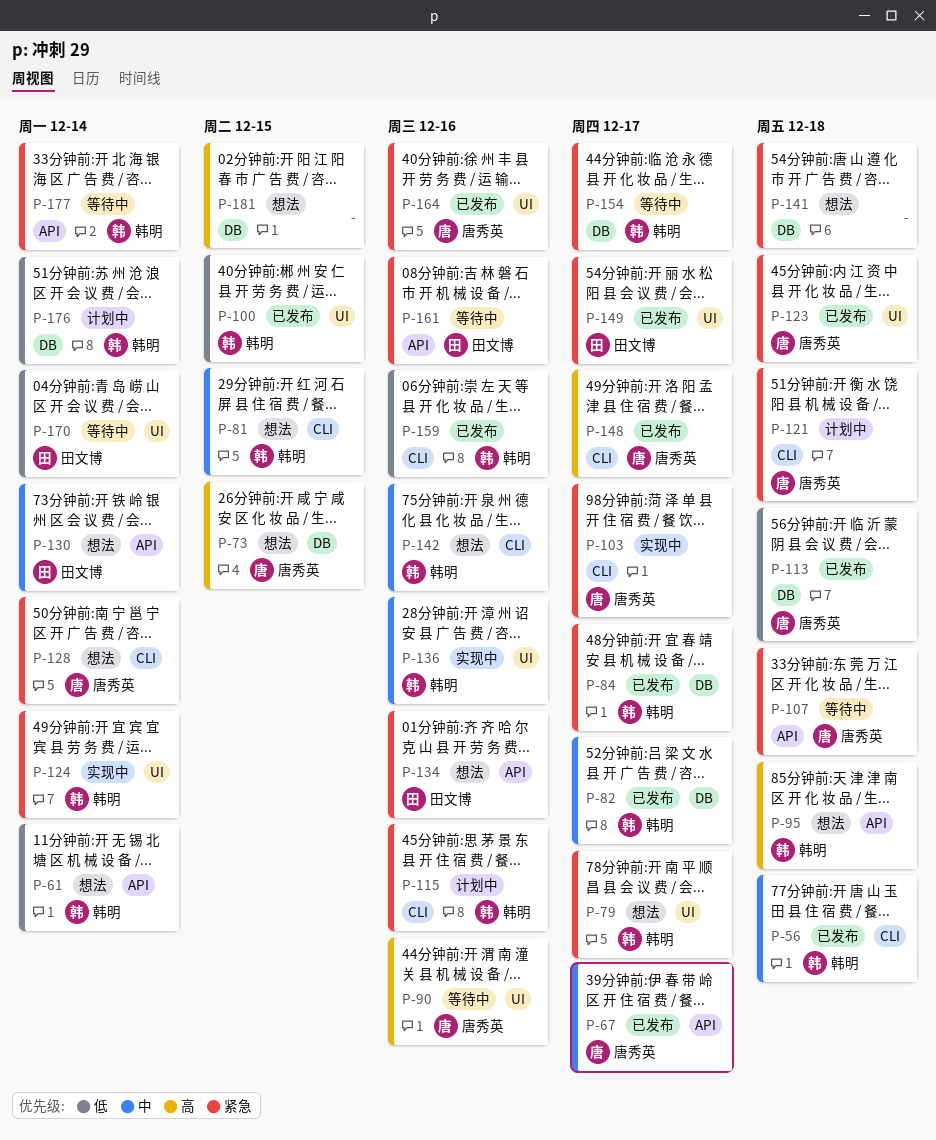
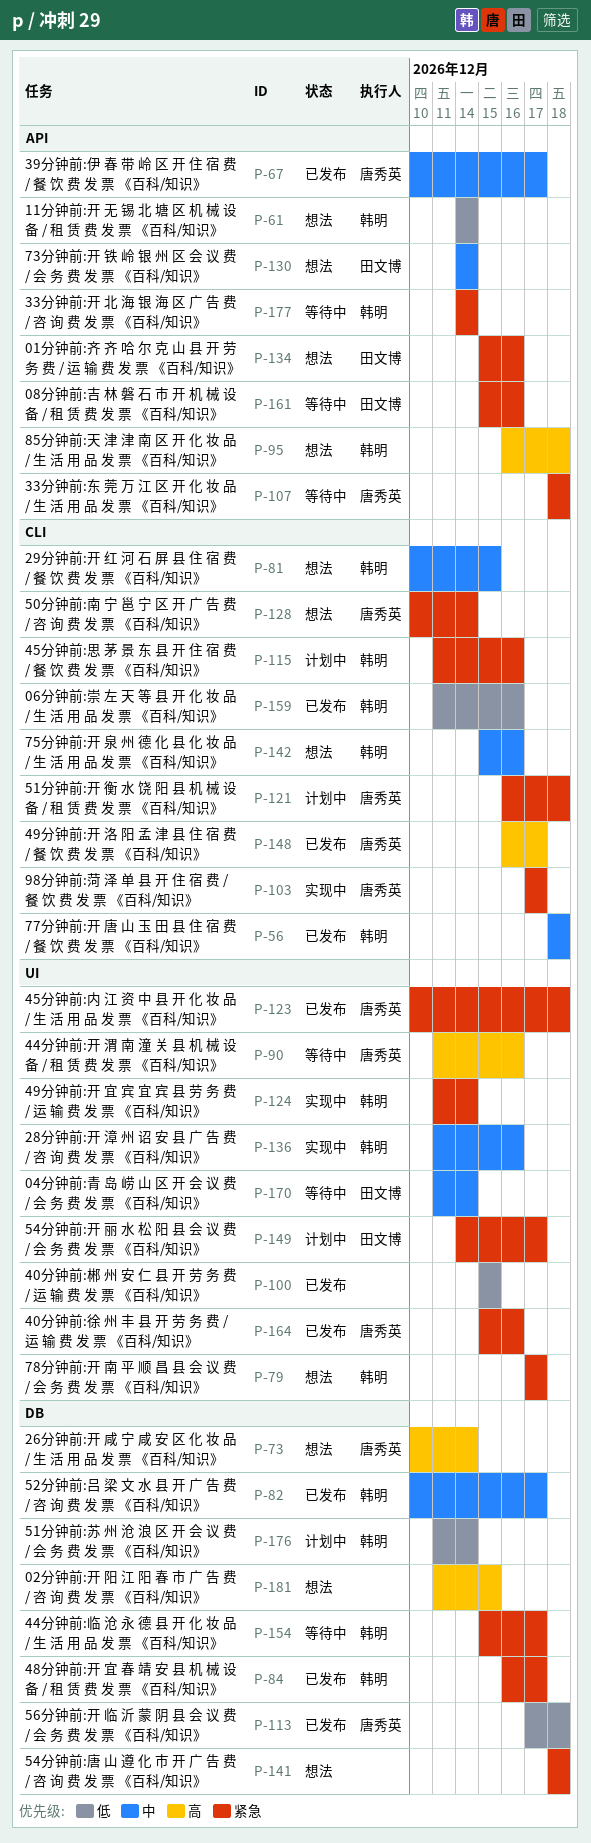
P-73, due: Dec 15 -> Dec 14
P-100, owner: 韩明 -> none
P-149, status: 已发布 -> 计划中
P-170, priority: 低 -> 中

